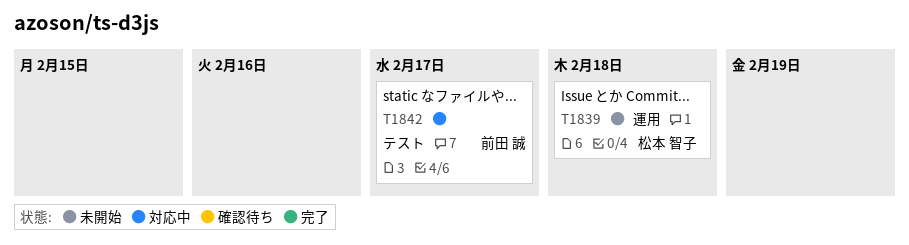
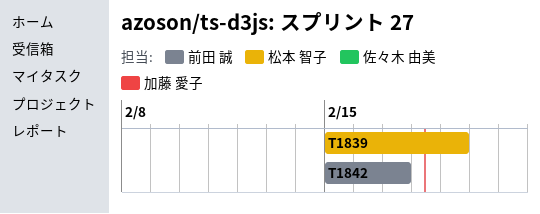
T1839, due: Feb 18 -> Feb 19

